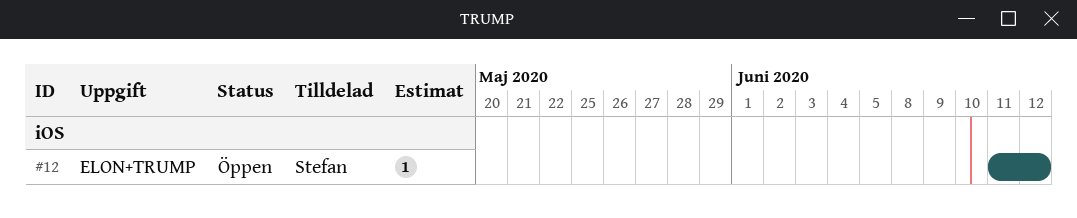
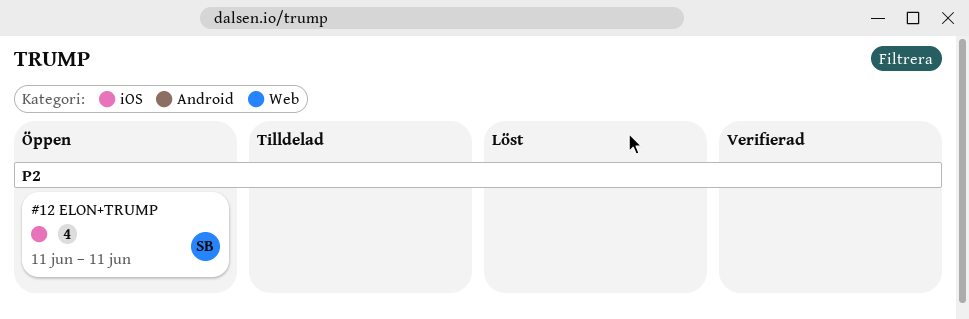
#12, estimate: 1 -> 4
#12, due: Jun 12 -> Jun 11

